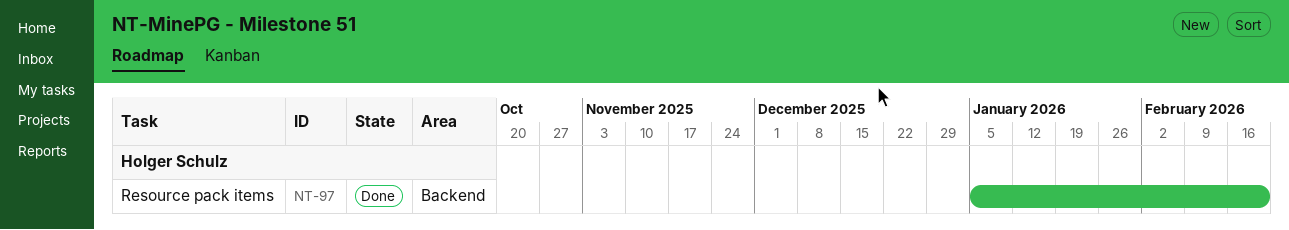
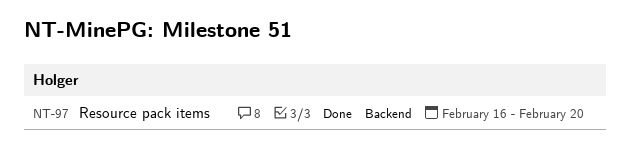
NT-97, start: Jan 5 -> Feb 16

